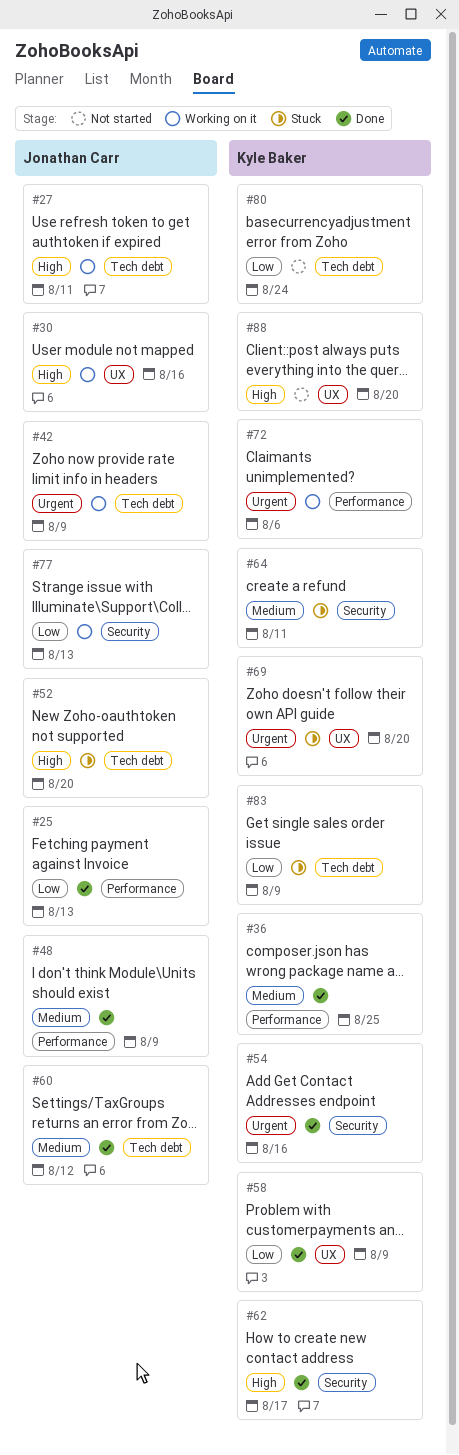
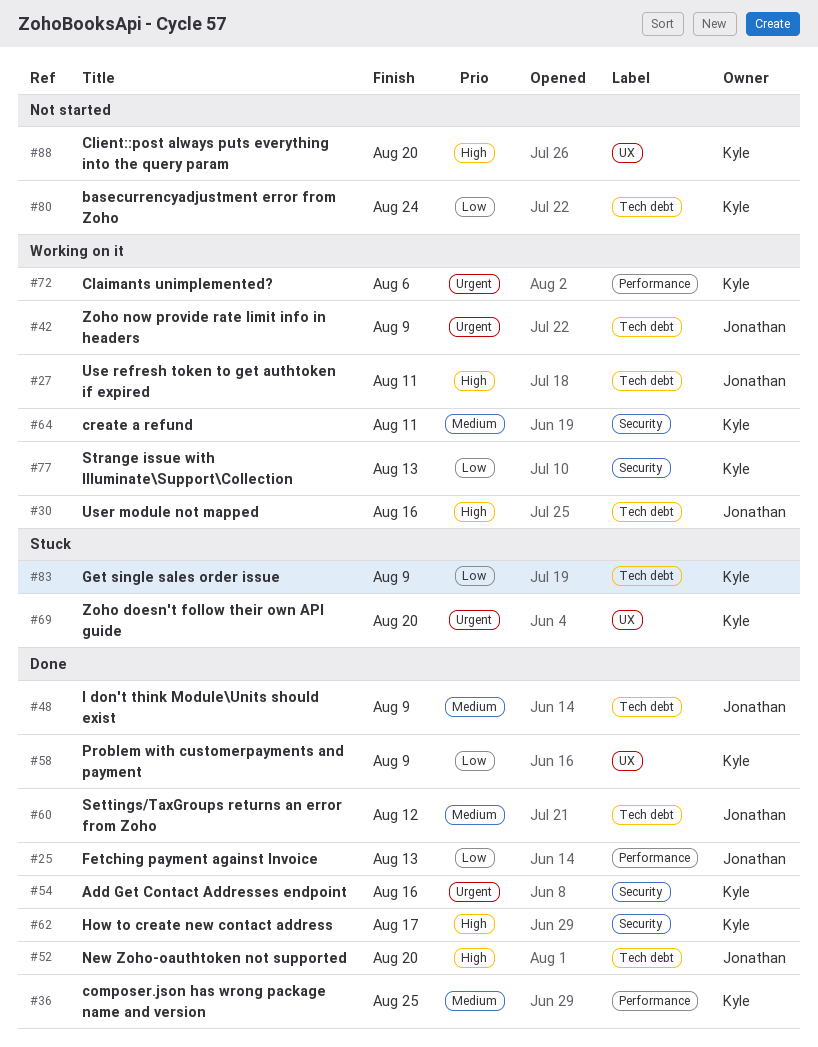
#30, label: UX -> Tech debt
#48, label: Performance -> Tech debt
#52, status: Stuck -> Done
#64, status: Stuck -> Working on it
#77, owner: Jonathan Carr -> Kyle Baker

